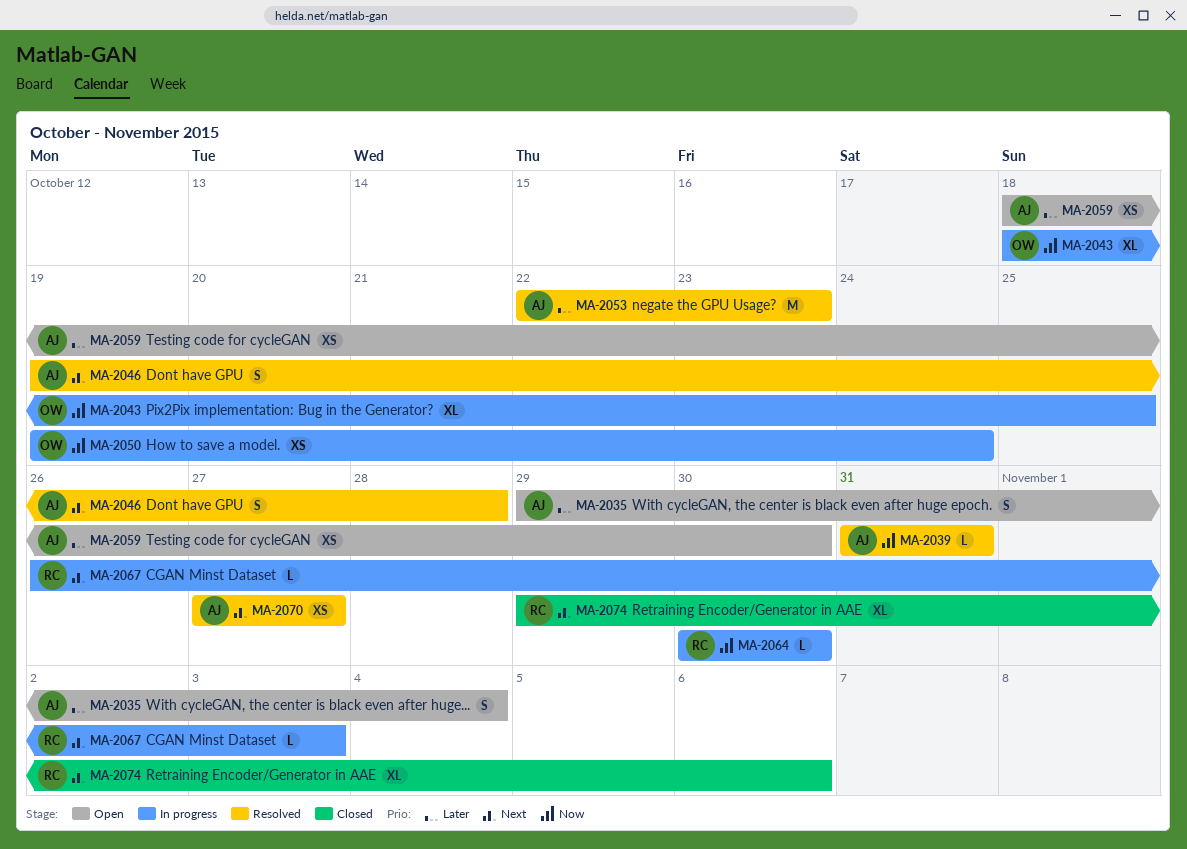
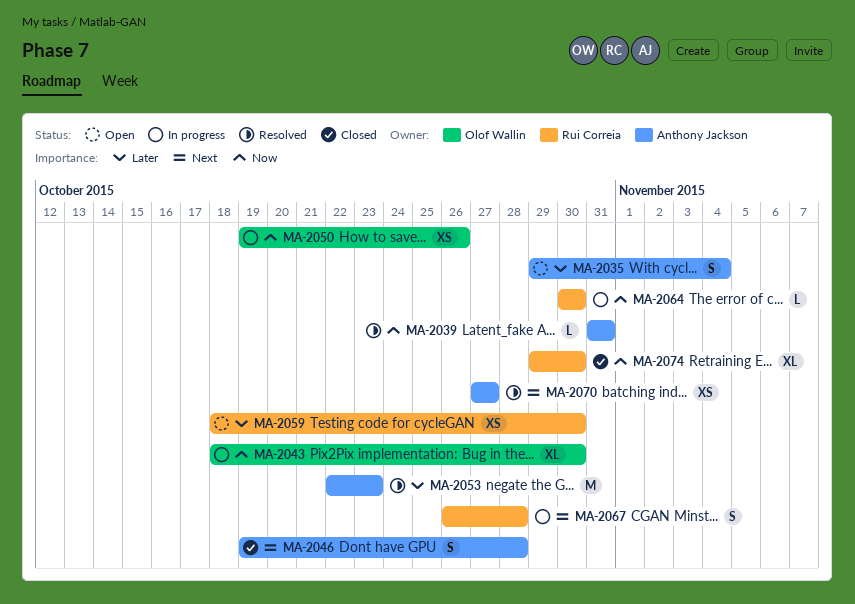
MA-2043, due: Oct 25 -> Oct 30
MA-2046, status: Resolved -> Closed
MA-2050, due: Oct 24 -> Oct 26
MA-2059, owner: Anthony Jackson -> Rui Correia
MA-2067, estimate: L -> S
MA-2067, due: Nov 3 -> Oct 28
MA-2074, priority: Next -> Now
MA-2074, due: Nov 6 -> Oct 30

